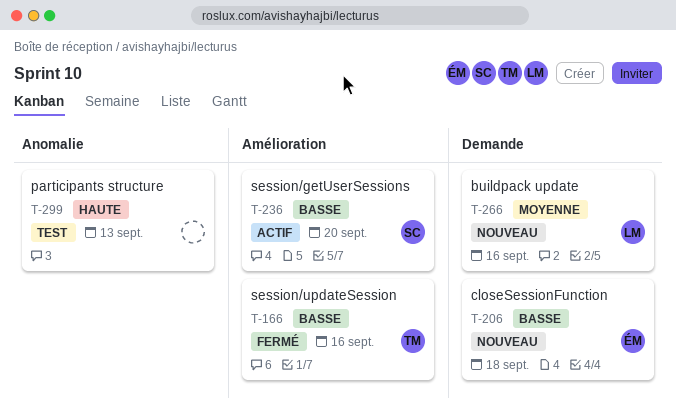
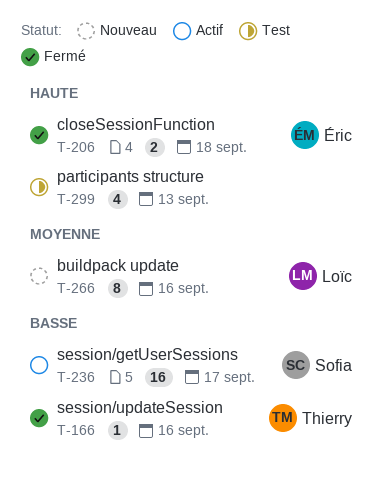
T-206, status: Nouveau -> Fermé
T-206, priority: Basse -> Haute
T-236, due: Sep 20 -> Sep 17

